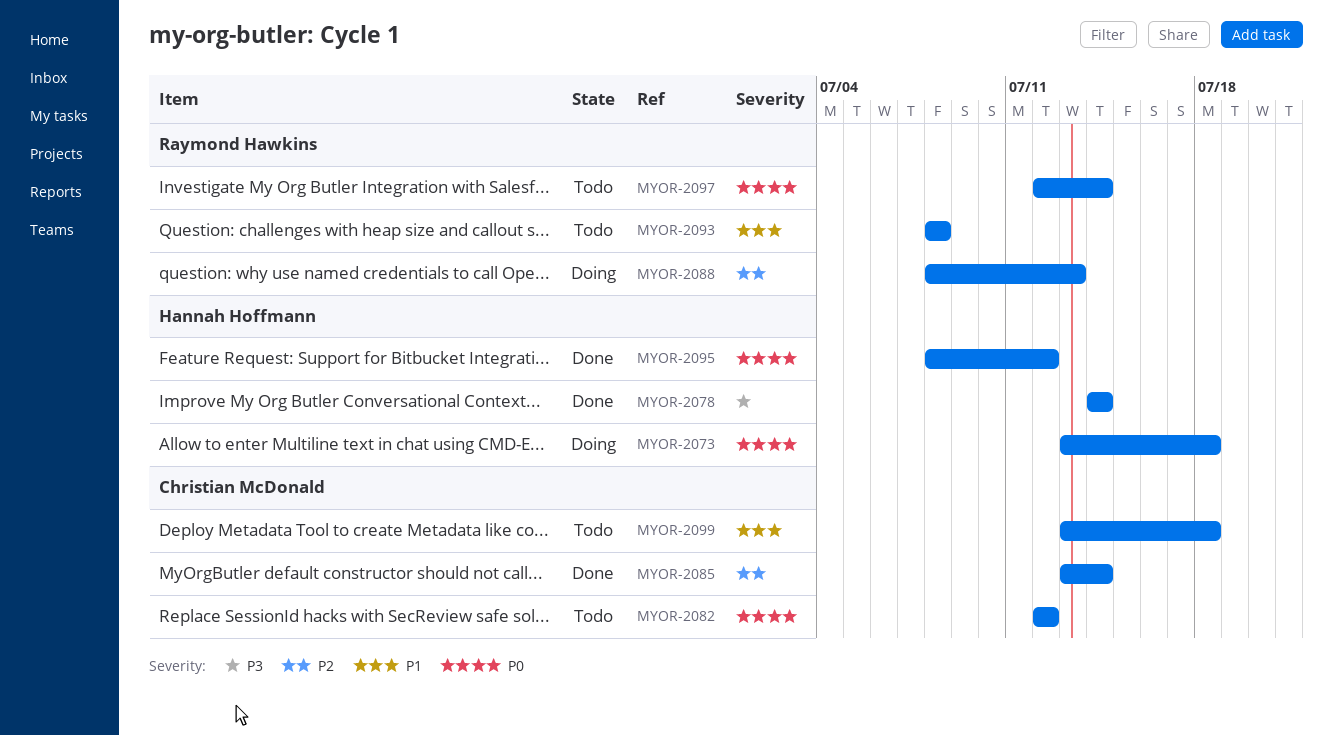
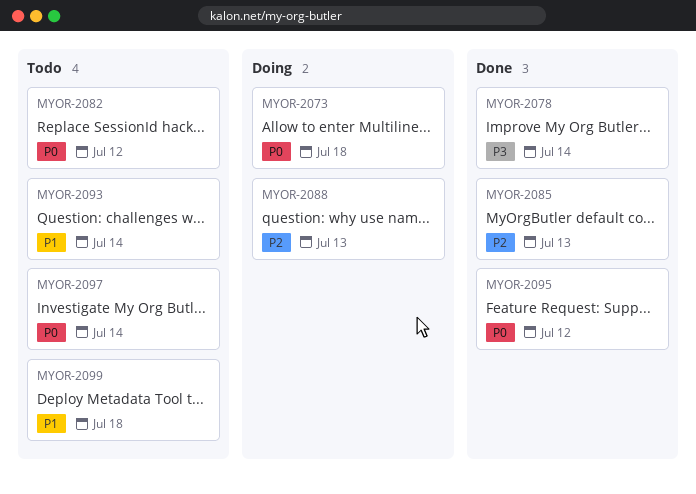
MYOR-2085, due: Jul 14 -> Jul 13
MYOR-2093, due: Jul 8 -> Jul 14

